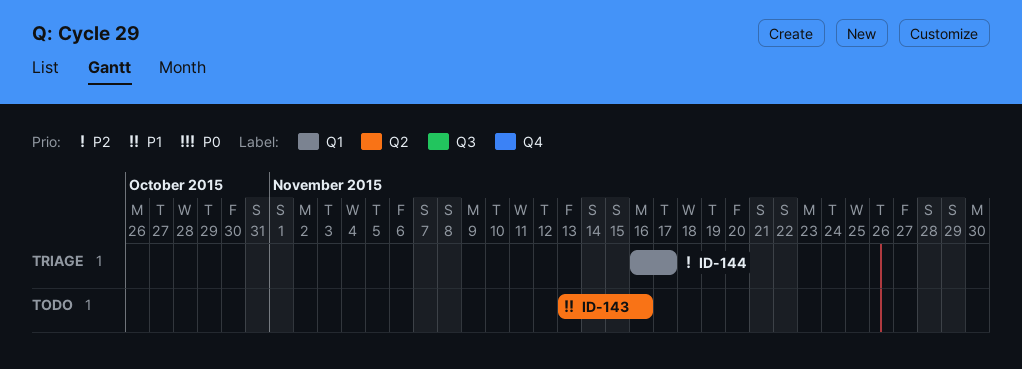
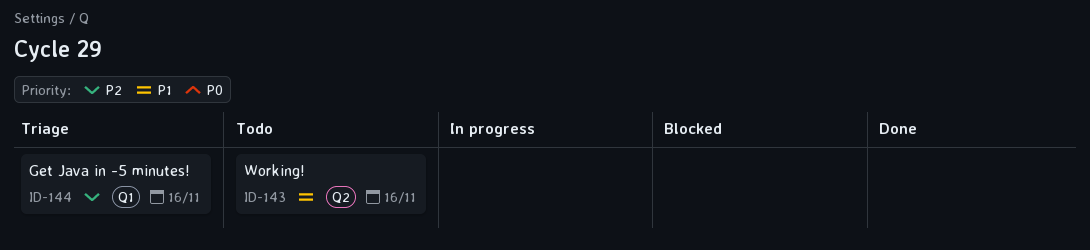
ID-144, due: Nov 17 -> Nov 16

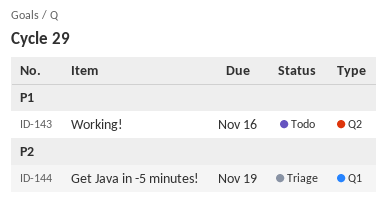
ID-144, due: Nov 16 -> Nov 19

